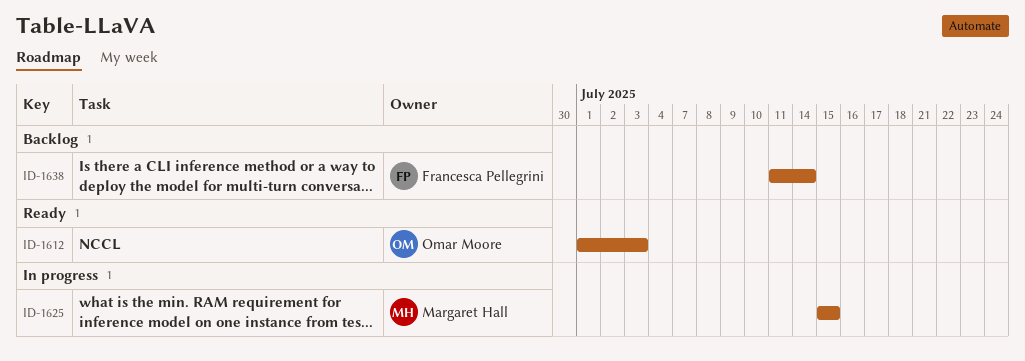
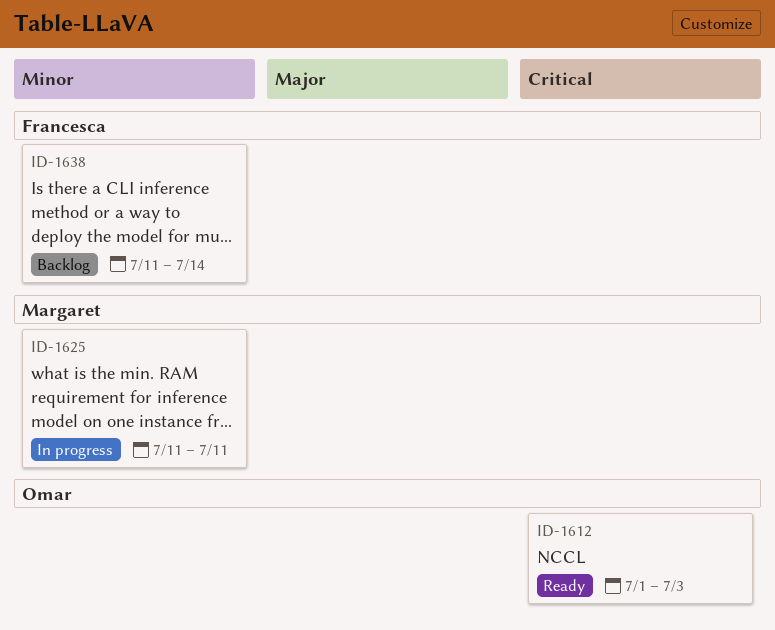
ID-1625, start: Jul 15 -> Jul 11
ID-1625, due: Jul 15 -> Jul 11

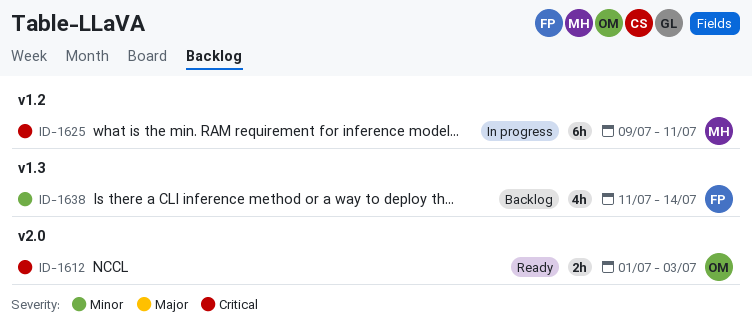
ID-1625, priority: Minor -> Critical
ID-1625, start: Jul 11 -> Jul 9

